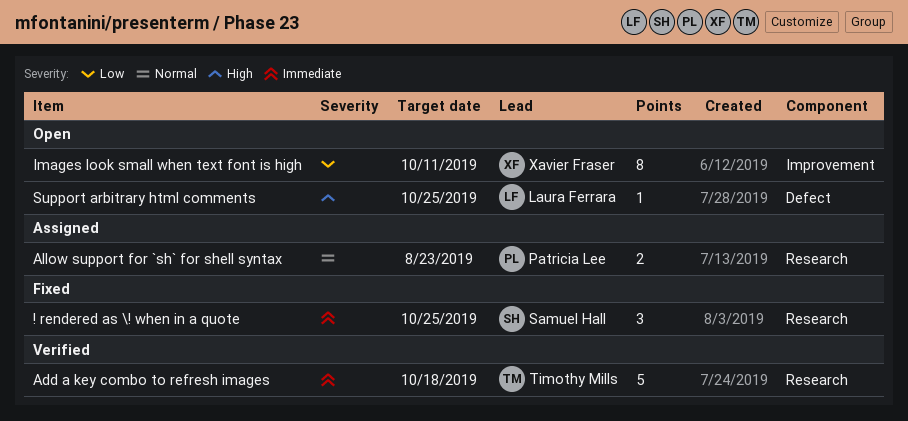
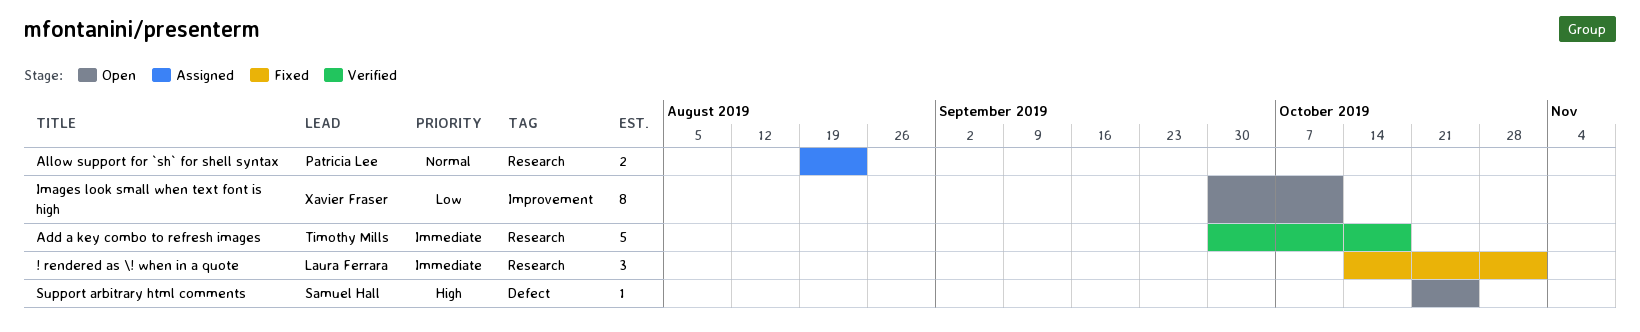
! rendered as \! when in a quote, owner: Samuel Hall -> Laura Ferrara
! rendered as \! when in a quote, due: Oct 25 -> Nov 1
Support arbitrary html comments, owner: Laura Ferrara -> Samuel Hall

